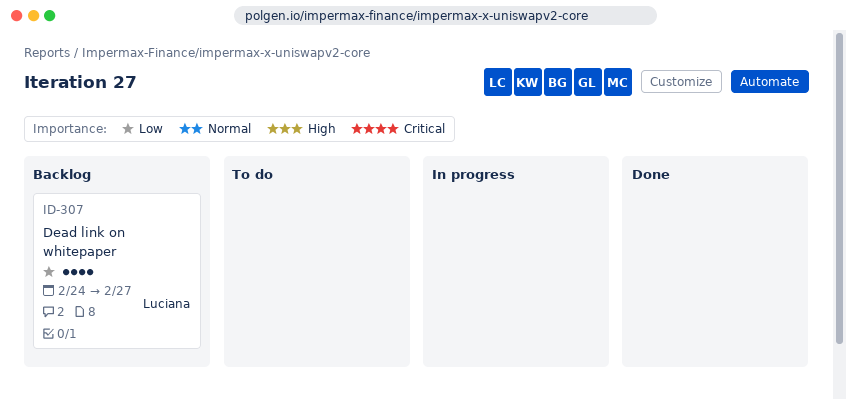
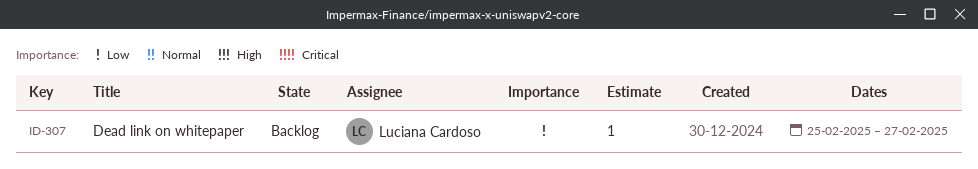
ID-307, estimate: 4 -> 1
ID-307, start: Feb 24 -> Feb 25

